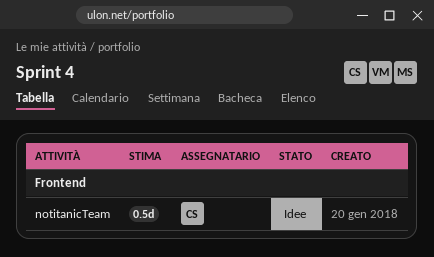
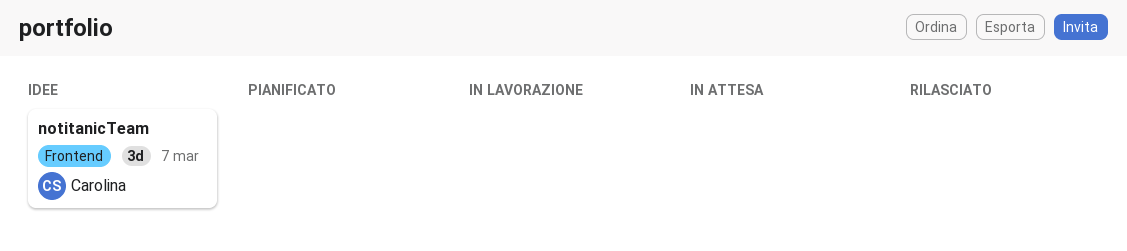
notitanicTeam, estimate: 0.5d -> 3d

